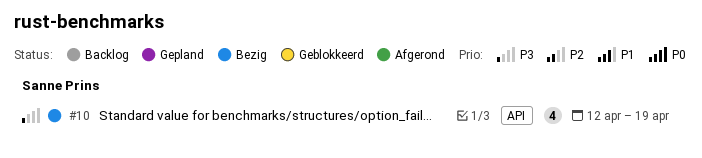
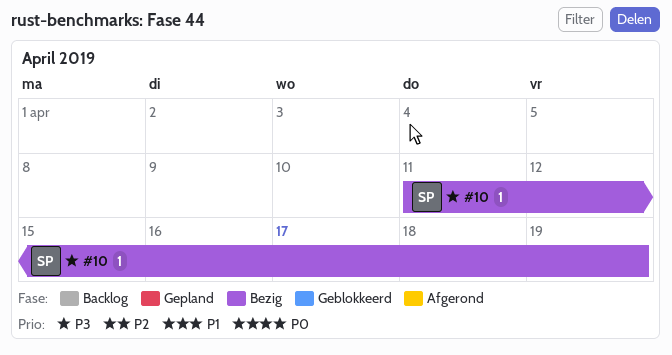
#10, estimate: 4 -> 1
#10, start: Apr 12 -> Apr 11

